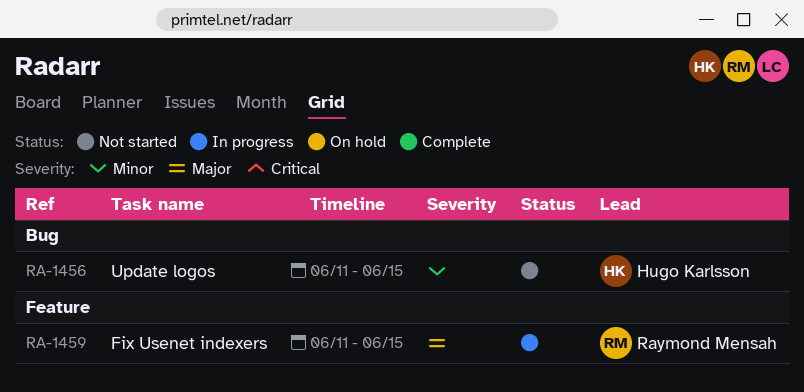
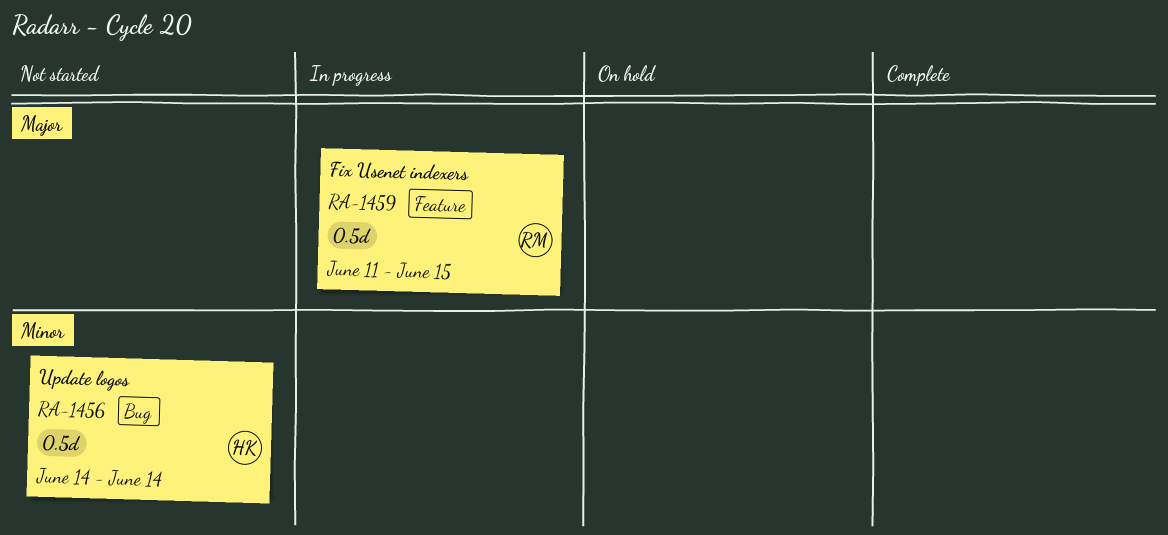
RA-1456, start: Jun 11 -> Jun 14
RA-1456, due: Jun 15 -> Jun 14

